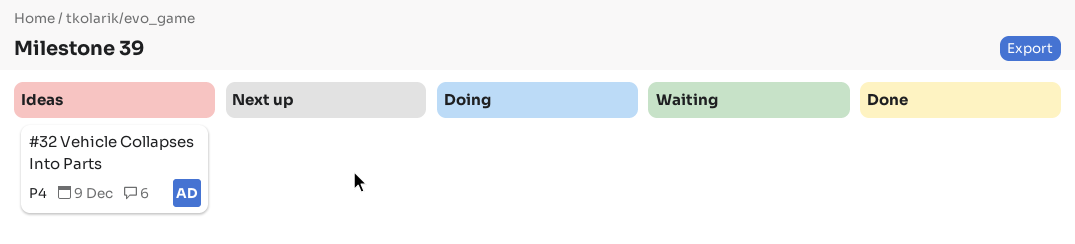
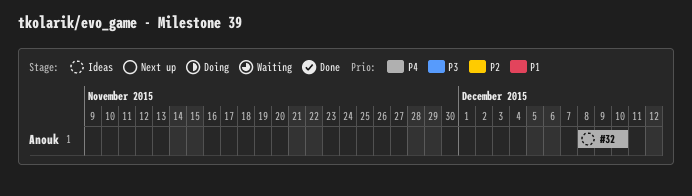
#32, due: Dec 9 -> Dec 10

